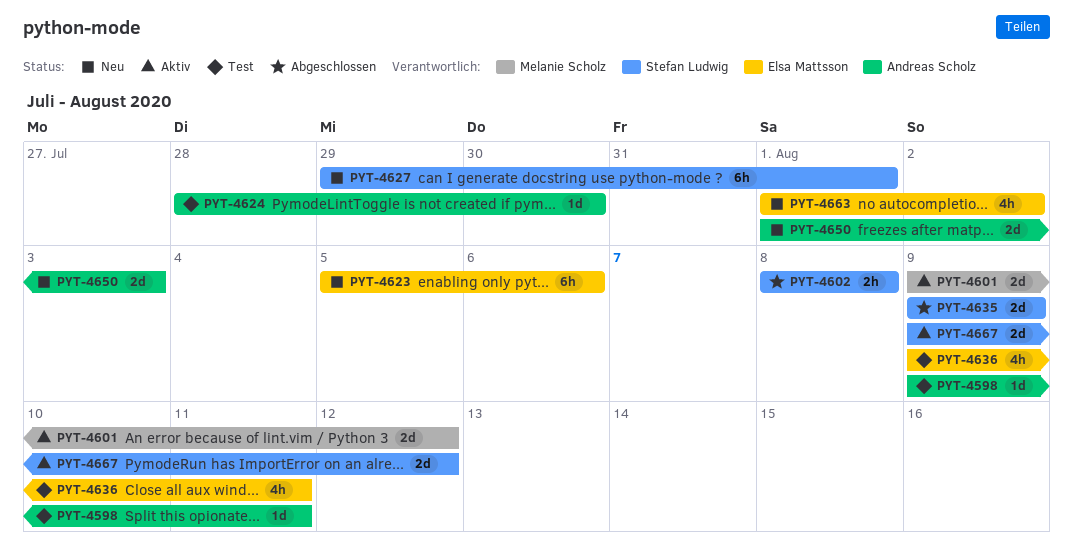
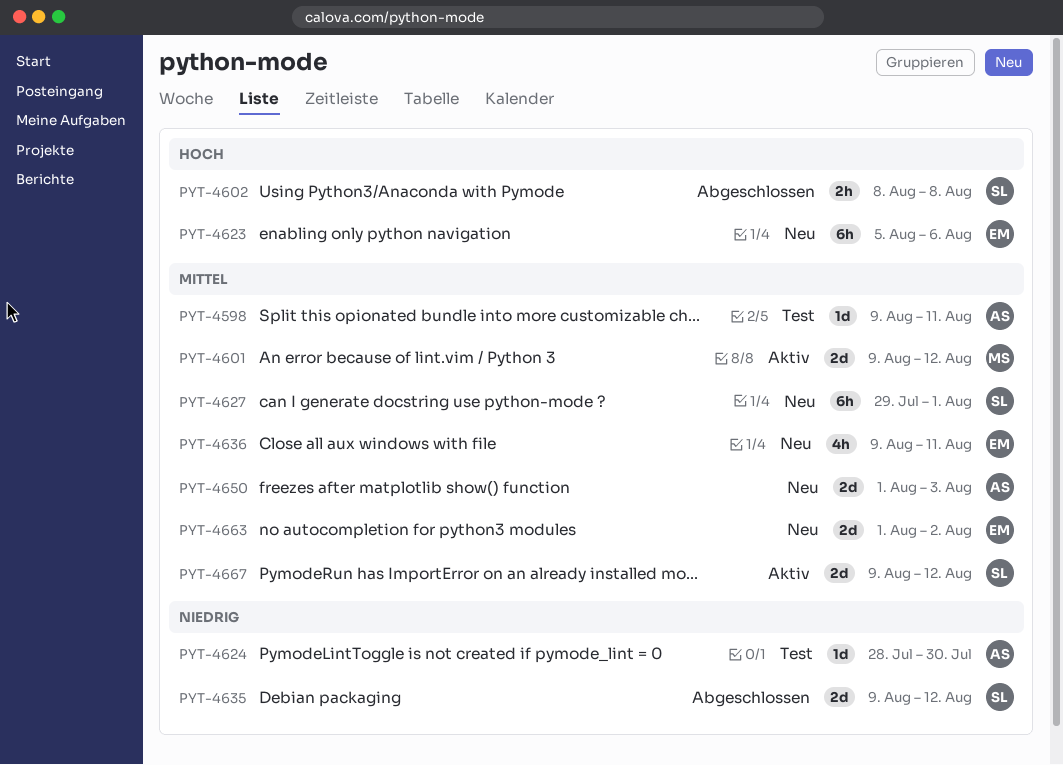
PYT-4635, due: Aug 9 -> Aug 12
PYT-4636, status: Test -> Neu
PYT-4663, estimate: 4h -> 2d

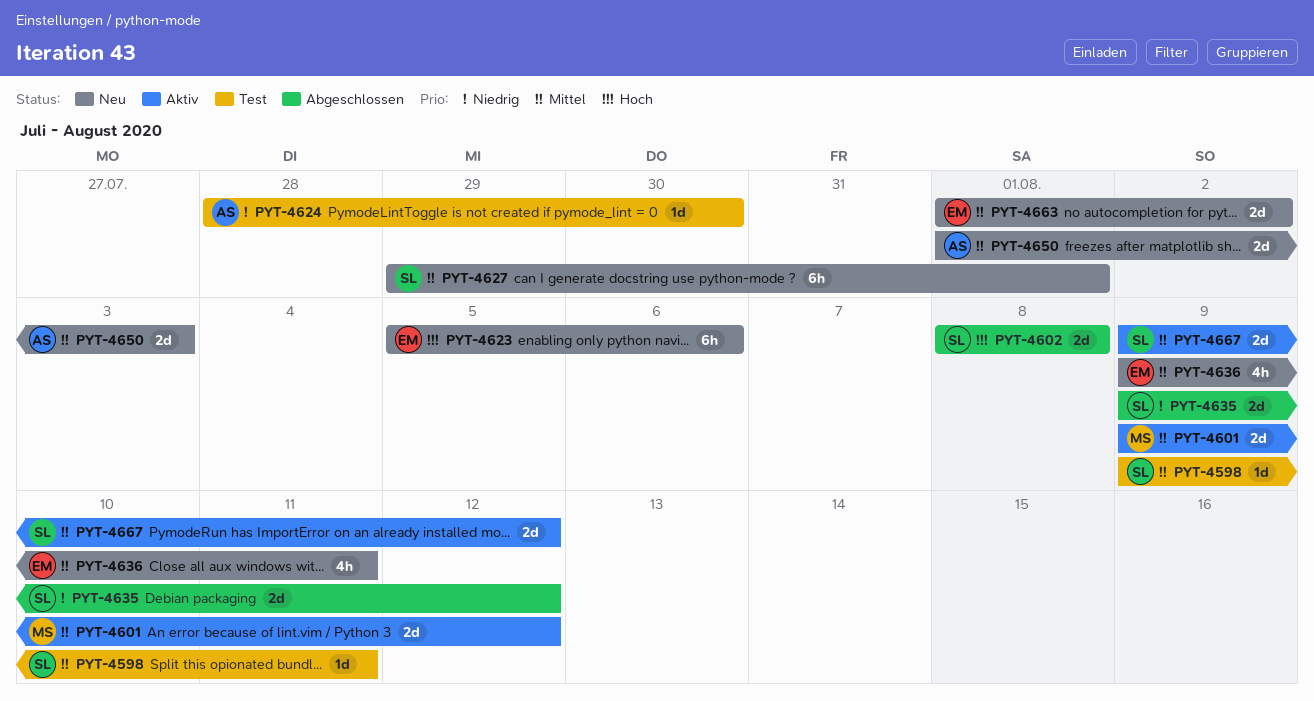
PYT-4598, owner: AS -> SL
PYT-4602, estimate: 2h -> 2d

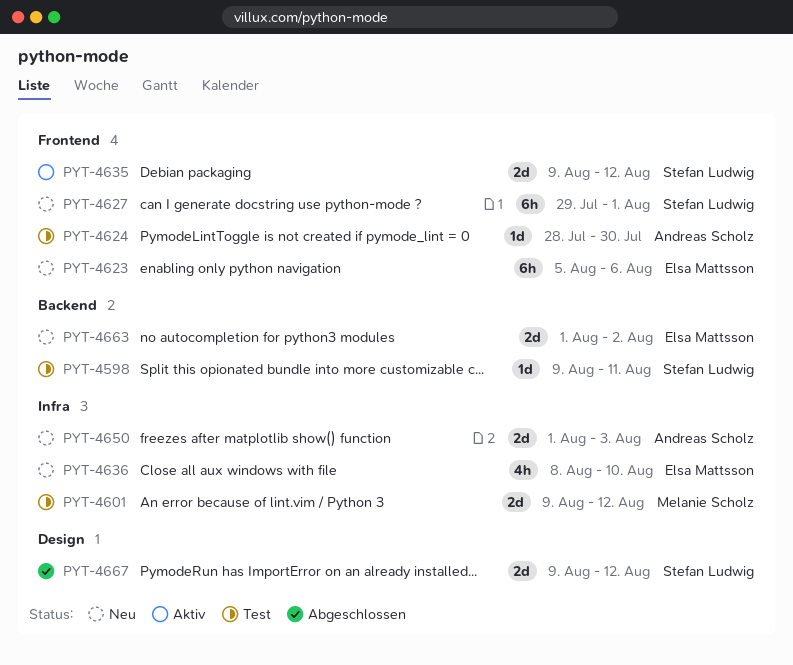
PYT-4601, status: Aktiv -> Test
PYT-4602: present -> none
PYT-4635, status: Abgeschlossen -> Aktiv
PYT-4636, start: Aug 9 -> Aug 8
PYT-4636, due: Aug 11 -> Aug 10
PYT-4667, status: Aktiv -> Abgeschlossen

